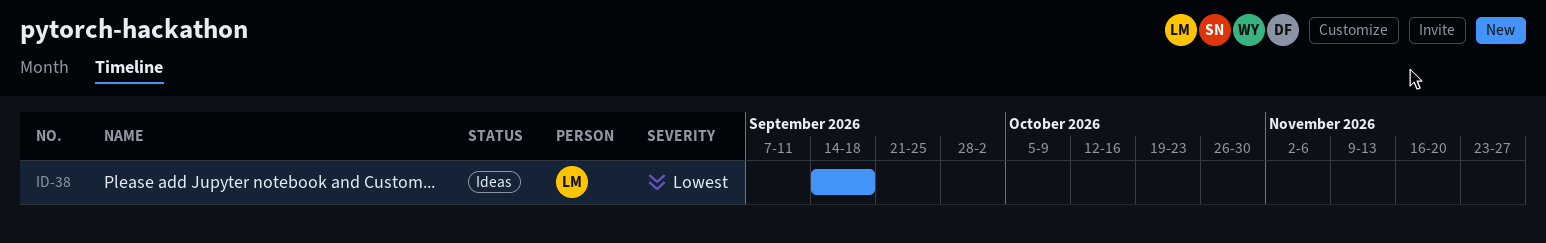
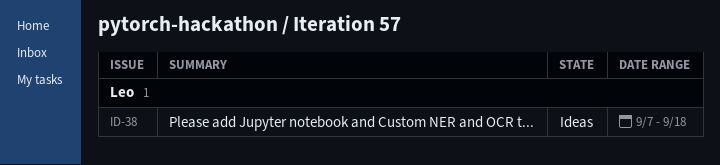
ID-38, start: Sep 14 -> Sep 7

